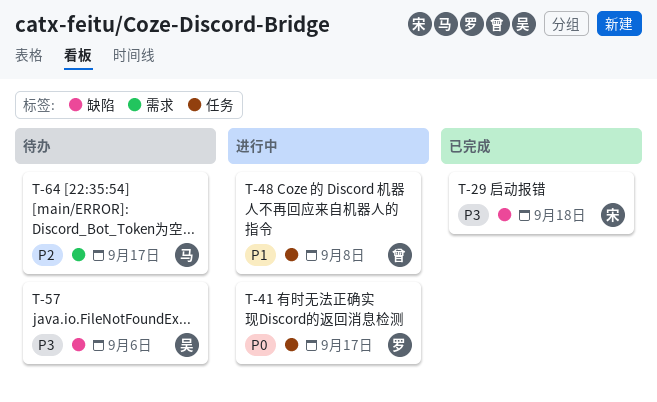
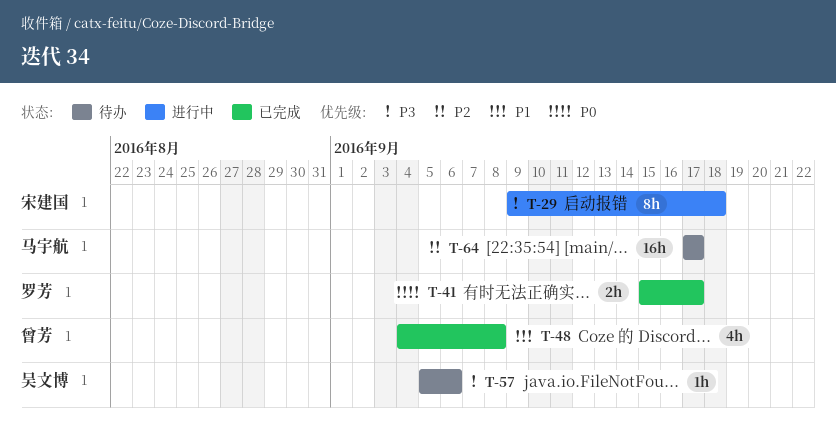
T-29, status: 已完成 -> 进行中
T-41, status: 进行中 -> 已完成
T-48, status: 进行中 -> 已完成

